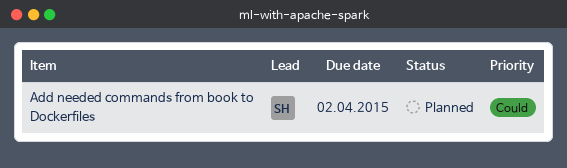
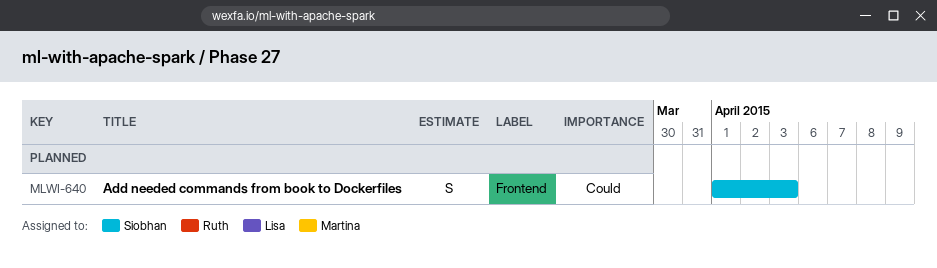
Add needed commands from book to Dockerfiles, due: Apr 2 -> Apr 3

